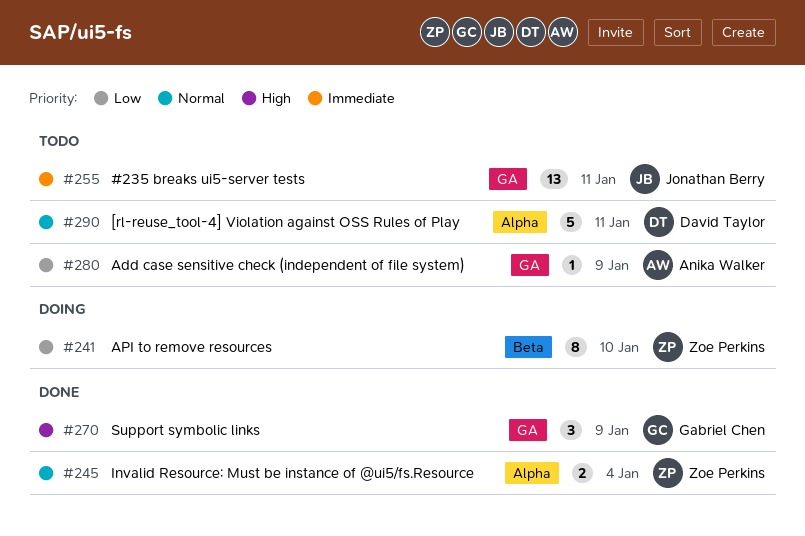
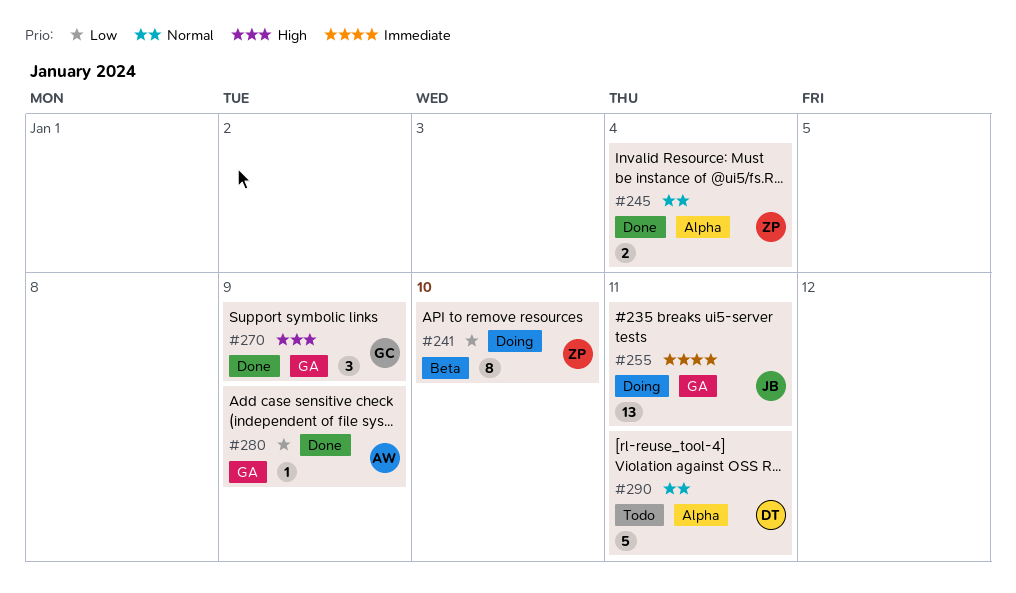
#255, status: Todo -> Doing
#280, status: Todo -> Done

